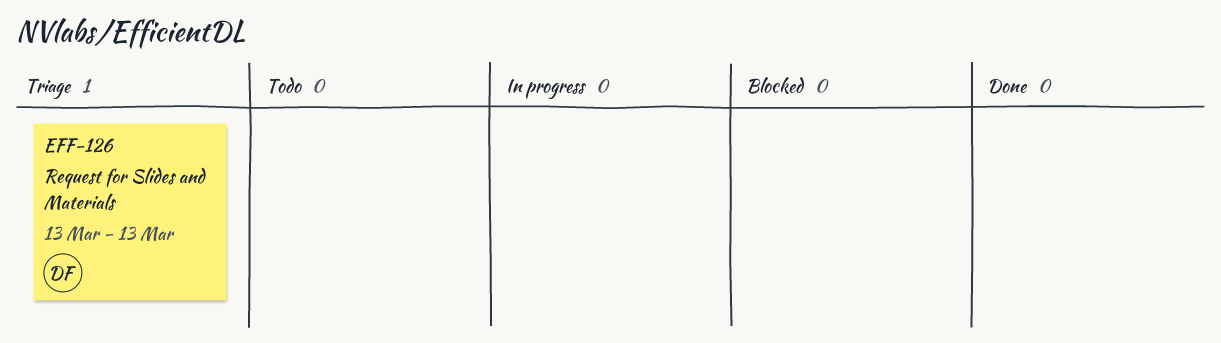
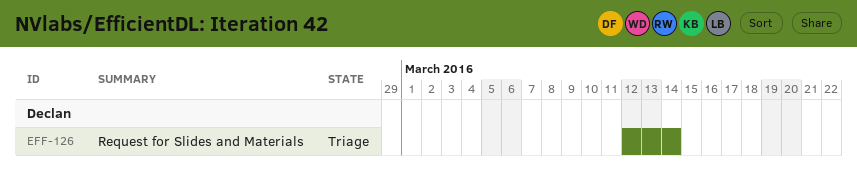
EFF-126, start: Mar 13 -> Mar 12
EFF-126, due: Mar 13 -> Mar 14

